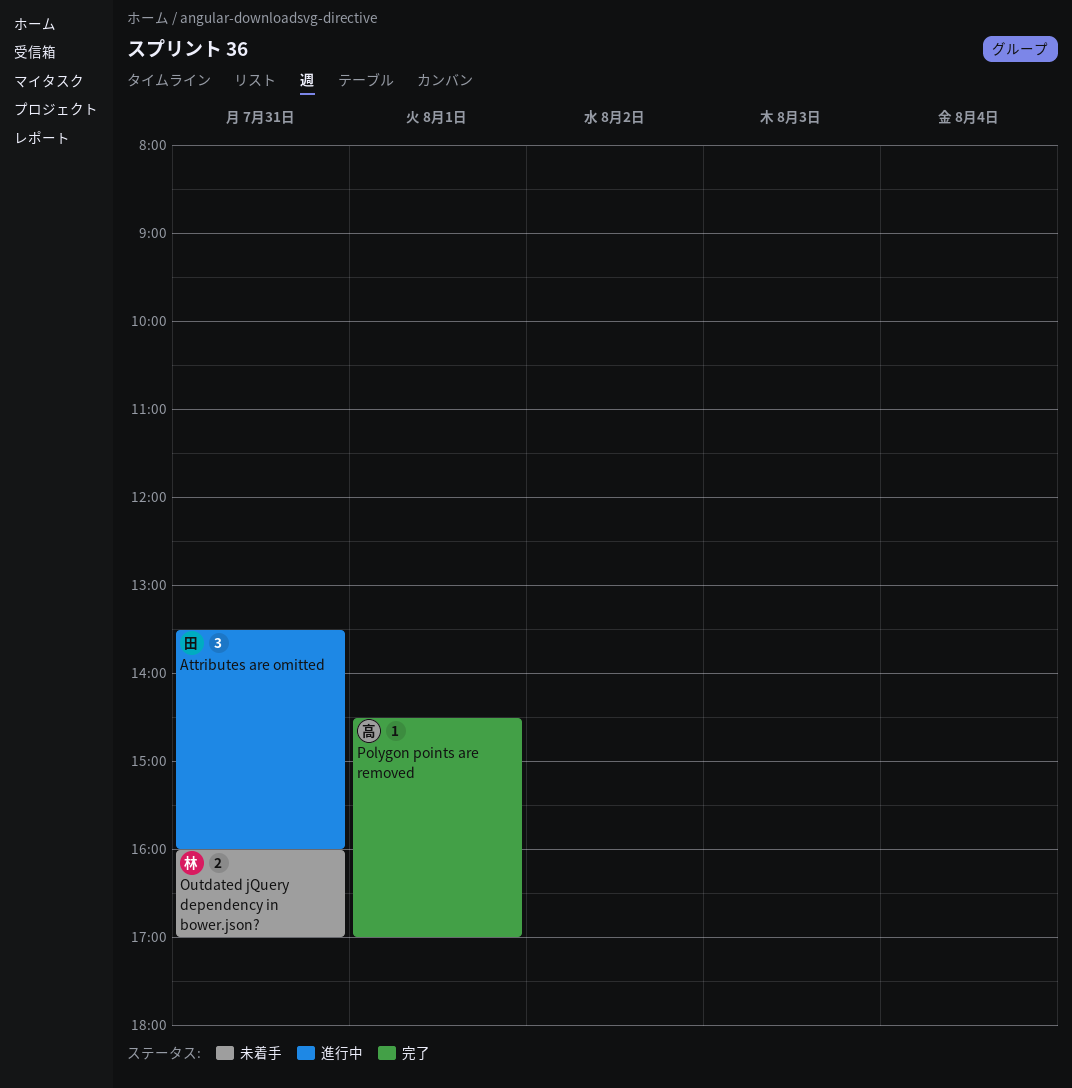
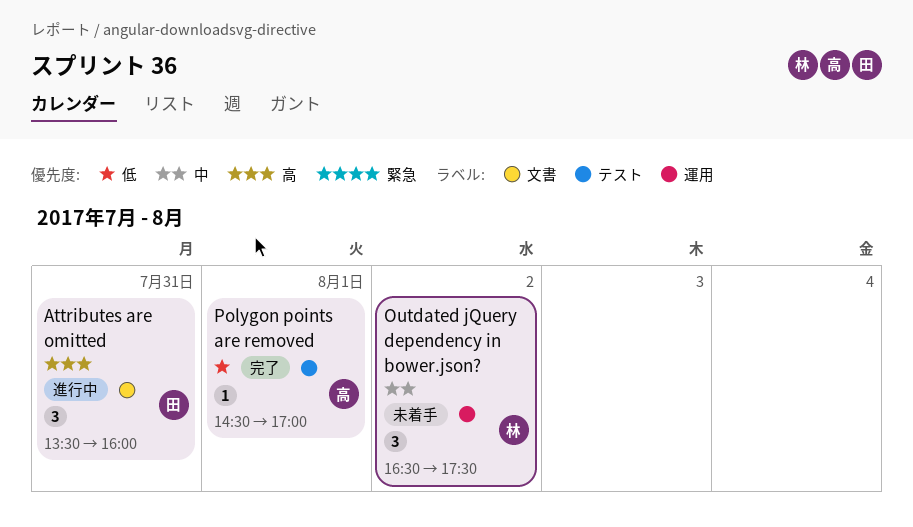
Outdated jQuery dependency in bower.json?, estimate: 2 -> 3
Outdated jQuery dependency in bower.json?, day: Jul 31 -> Aug 2
Outdated jQuery dependency in bower.json?, begins: 16:00 -> 16:30
Outdated jQuery dependency in bower.json?, ends: 17:00 -> 17:30

